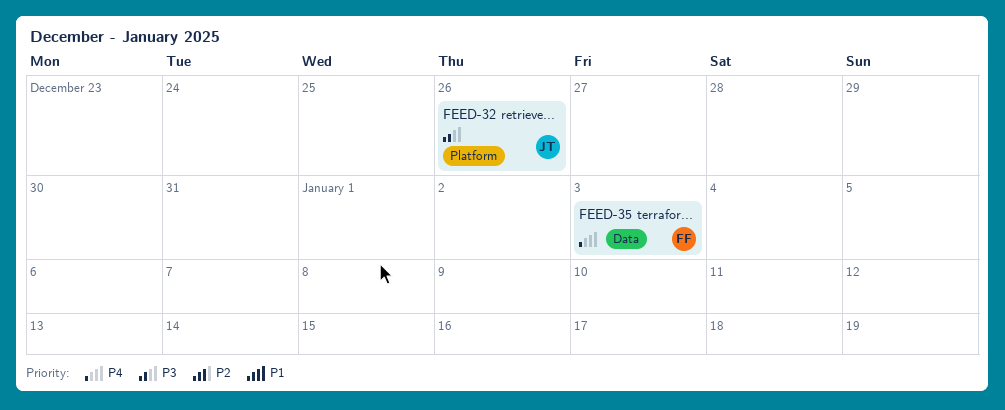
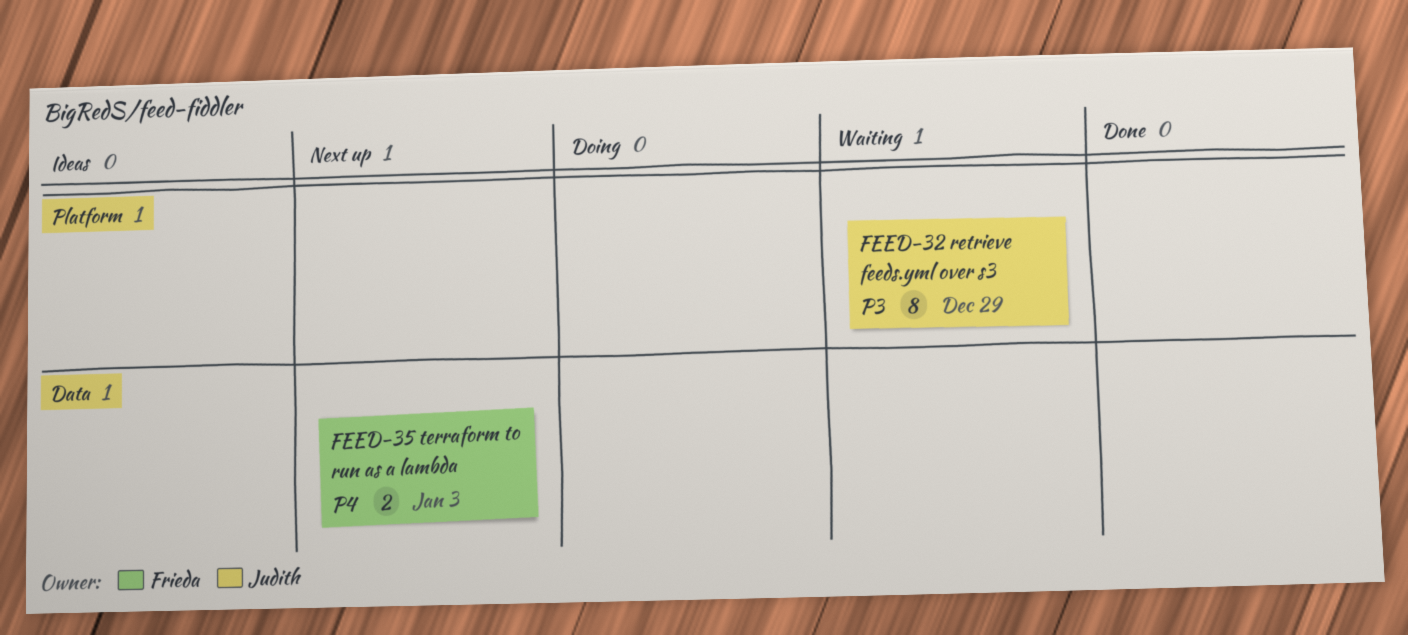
FEED-32, due: Dec 26 -> Dec 29

